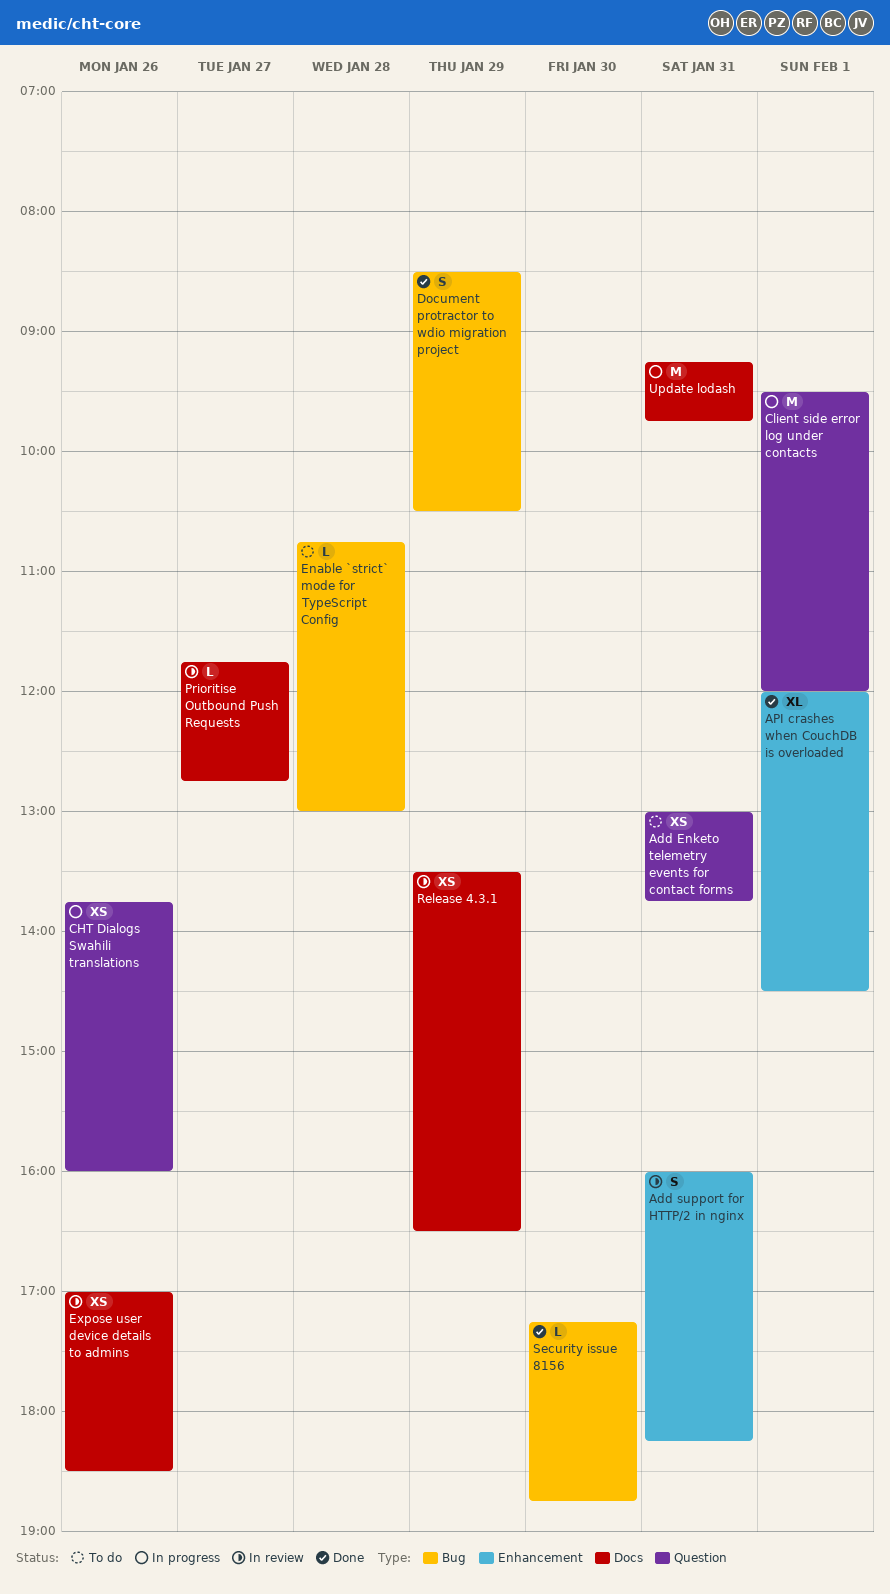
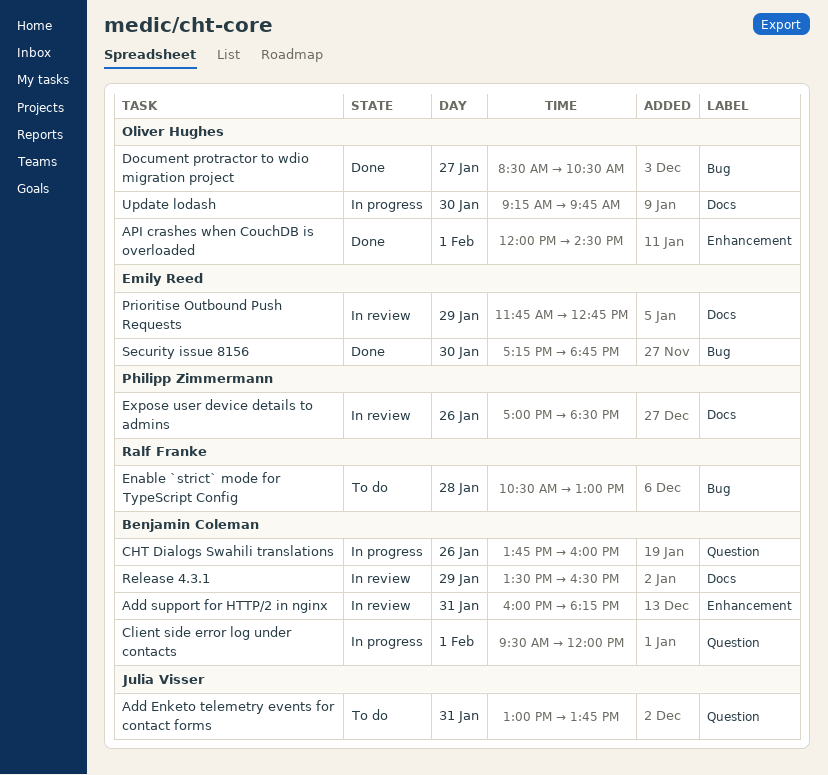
Document protractor to wdio migration project, day: Jan 29 -> Jan 27
Enable `strict` mode for TypeScript Config, begins: 10:45 -> 10:30
Prioritise Outbound Push Requests, day: Jan 27 -> Jan 29
Update lodash, day: Jan 31 -> Jan 30

